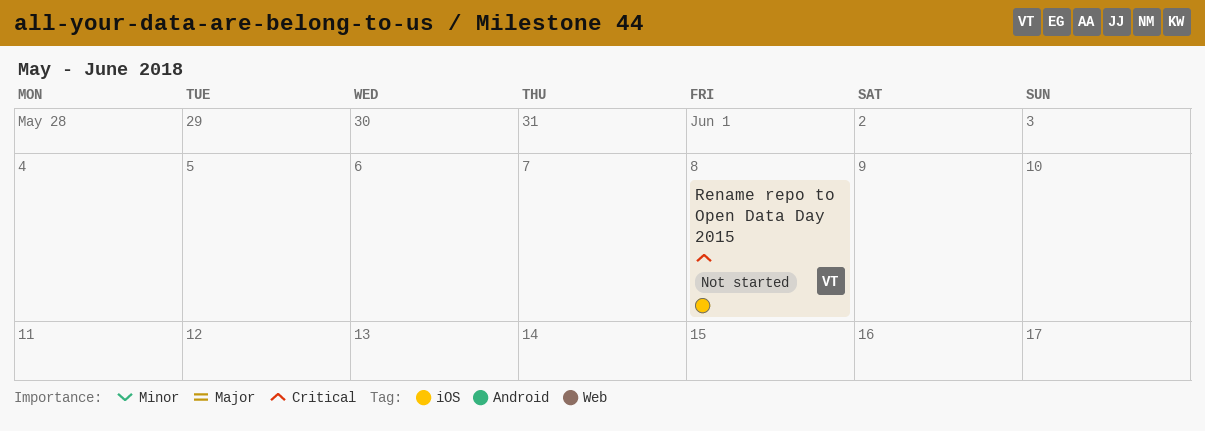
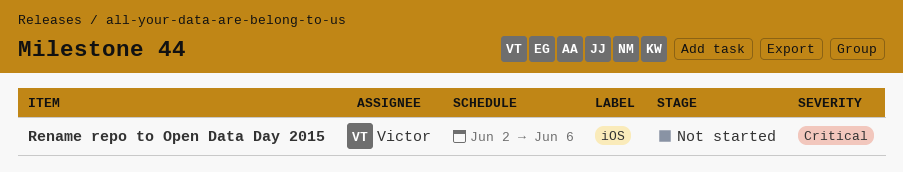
Rename repo to Open Data Day 2015, due: Jun 8 -> Jun 6

